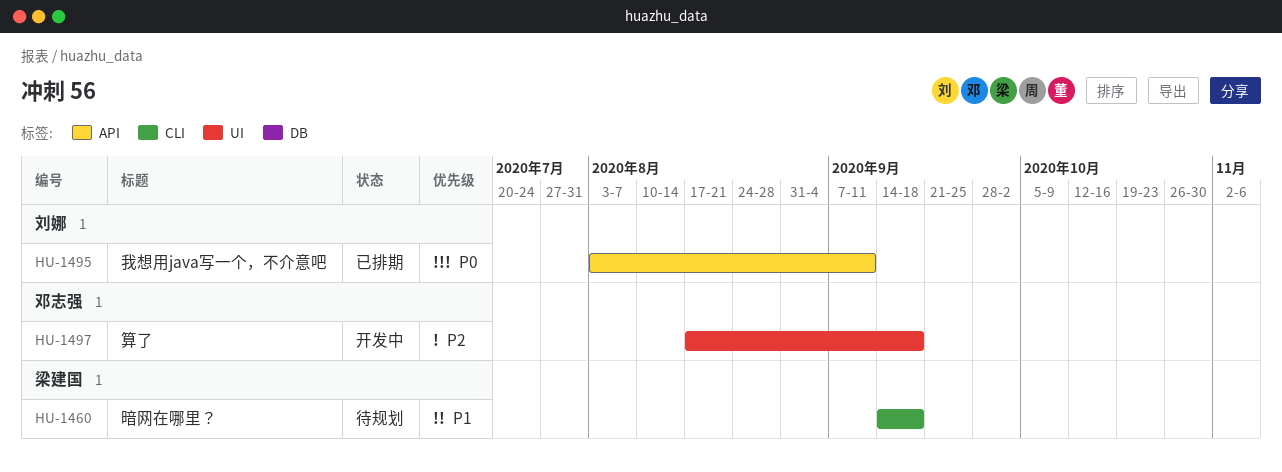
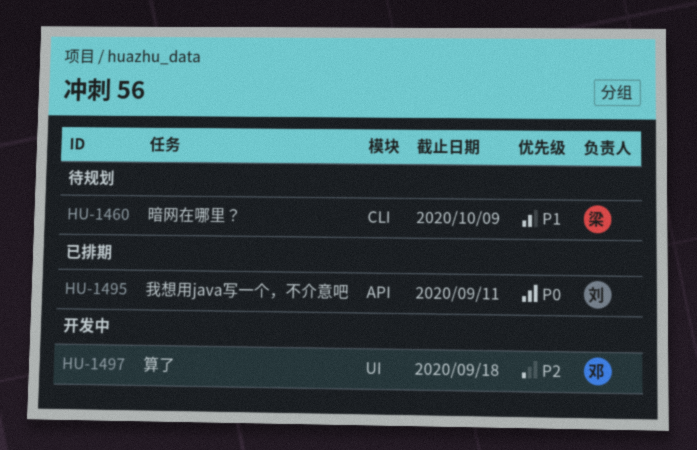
HU-1460, due: Sep 18 -> Oct 9

